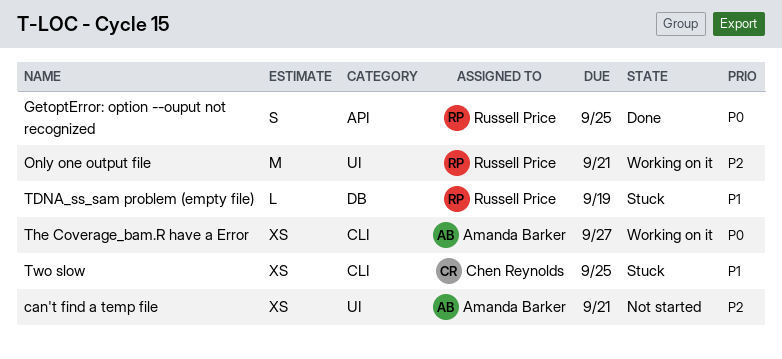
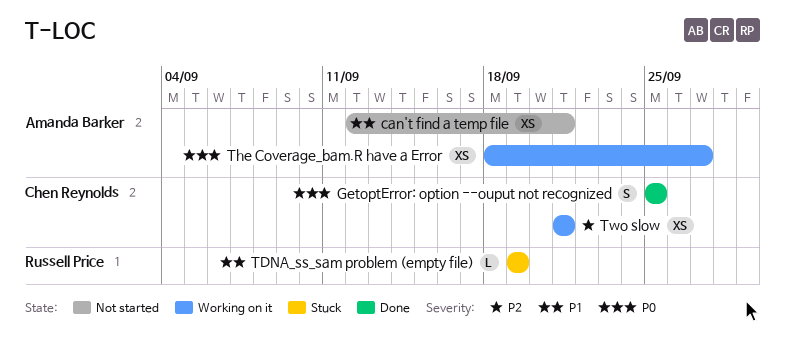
can't find a temp file, priority: P2 -> P1
GetoptError: option --ouput not recognized, owner: Russell Price -> Chen Reynolds
Only one output file: present -> none
Two slow, status: Stuck -> Working on it
Two slow, priority: P1 -> P2
Two slow, due: Sep 25 -> Sep 21

